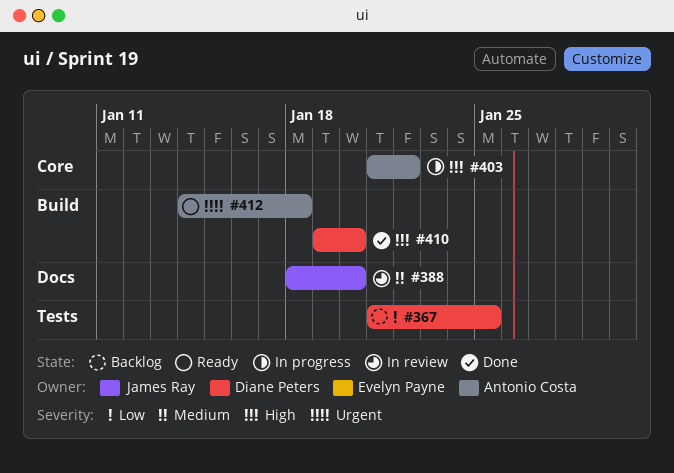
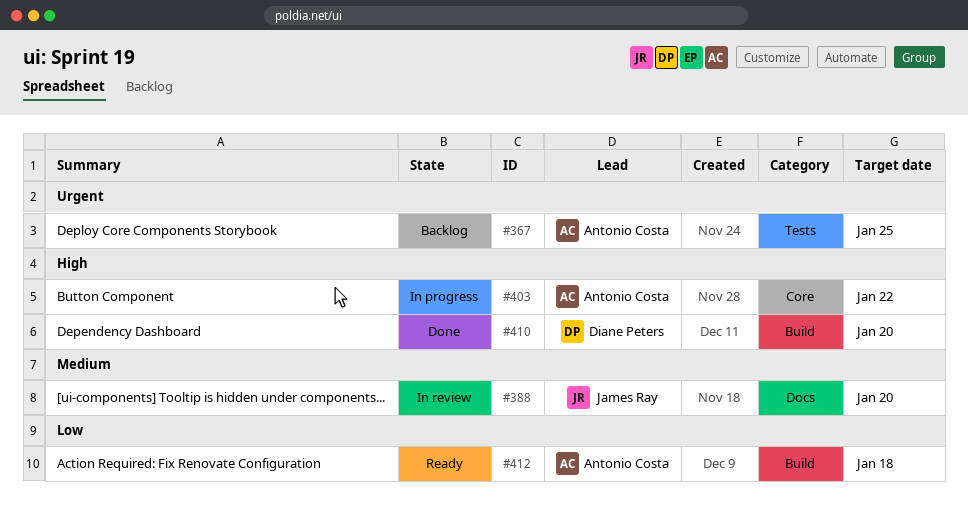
#367, owner: Diane Peters -> Antonio Costa
#367, priority: Low -> Urgent
#412, priority: Urgent -> Low

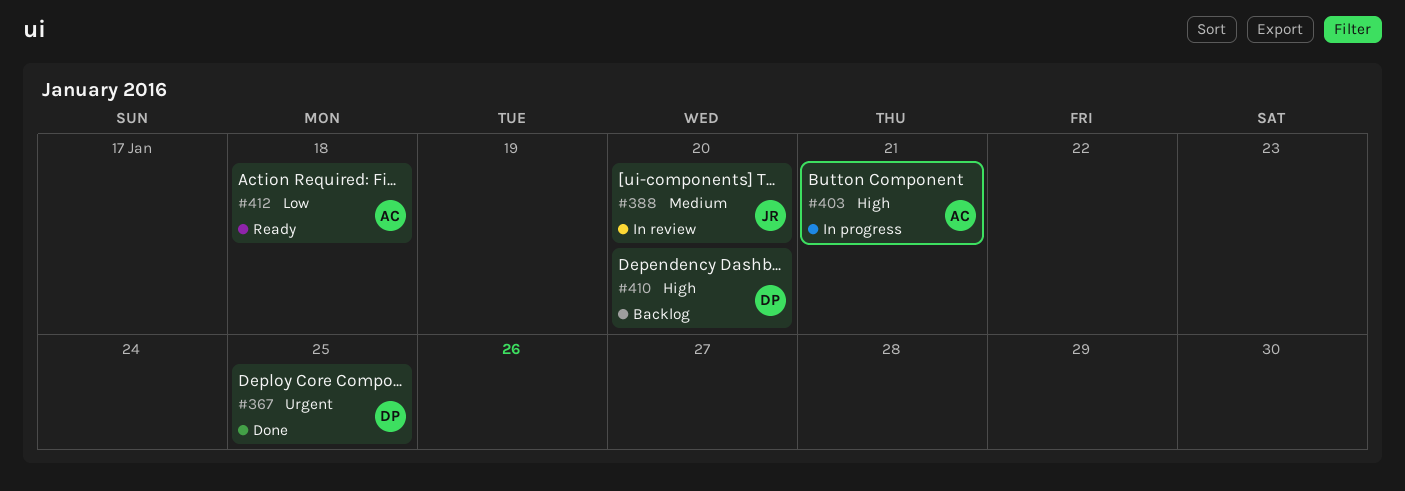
#367, status: Backlog -> Done
#367, owner: Antonio Costa -> Diane Peters
#403, due: Jan 22 -> Jan 21
#410, status: Done -> Backlog

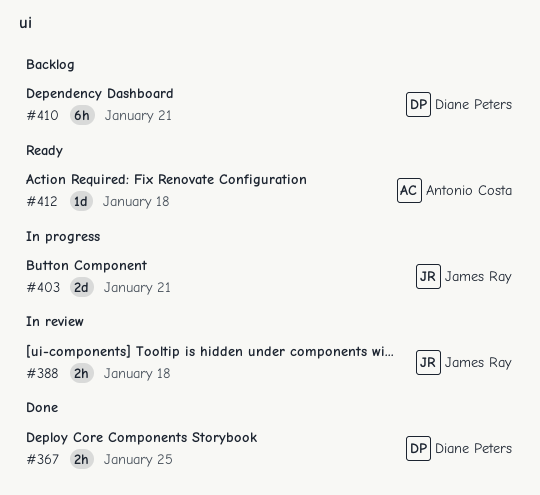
#388, due: Jan 20 -> Jan 18
#403, owner: Antonio Costa -> James Ray
#410, due: Jan 20 -> Jan 21

